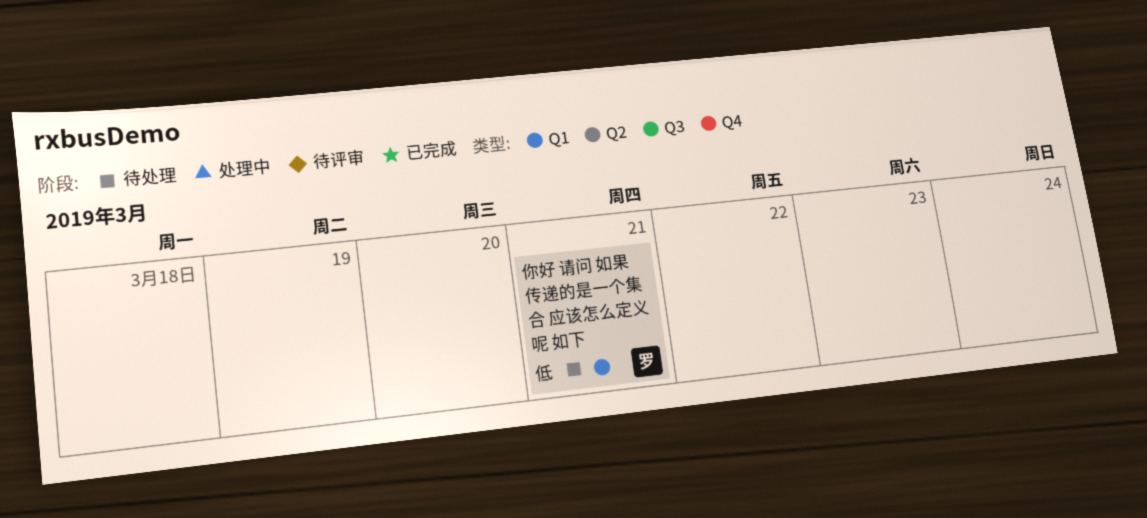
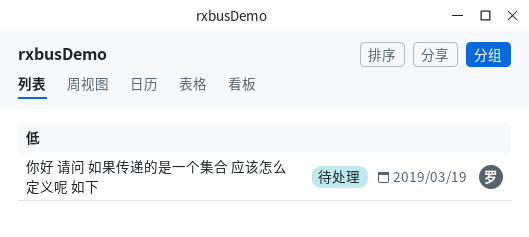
你好 请问 如果传递的是一个集合 应该怎么定义呢 如下, day: Mar 21 -> Mar 19

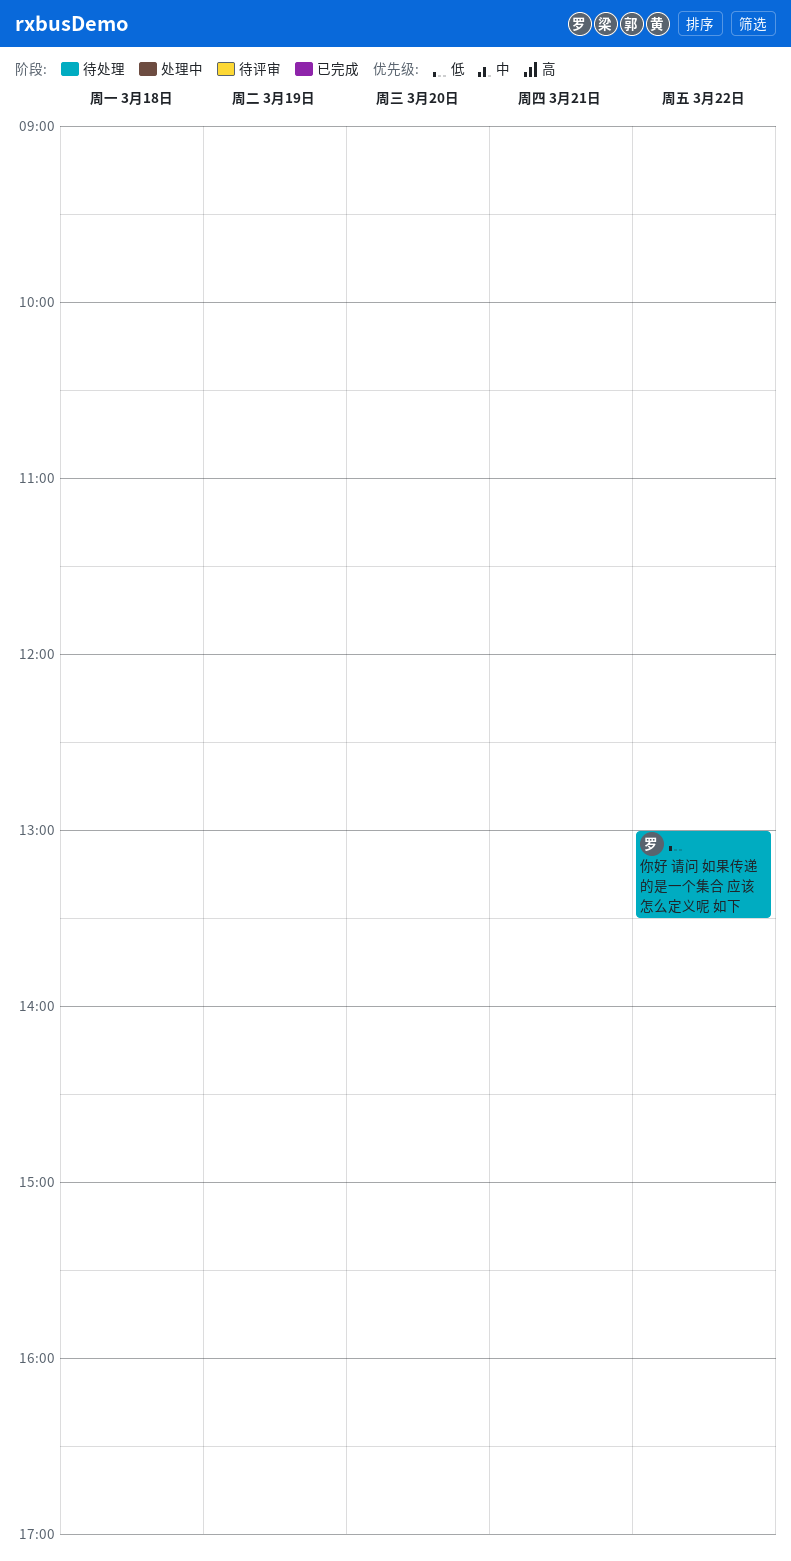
你好 请问 如果传递的是一个集合 应该怎么定义呢 如下, day: Mar 19 -> Mar 22

